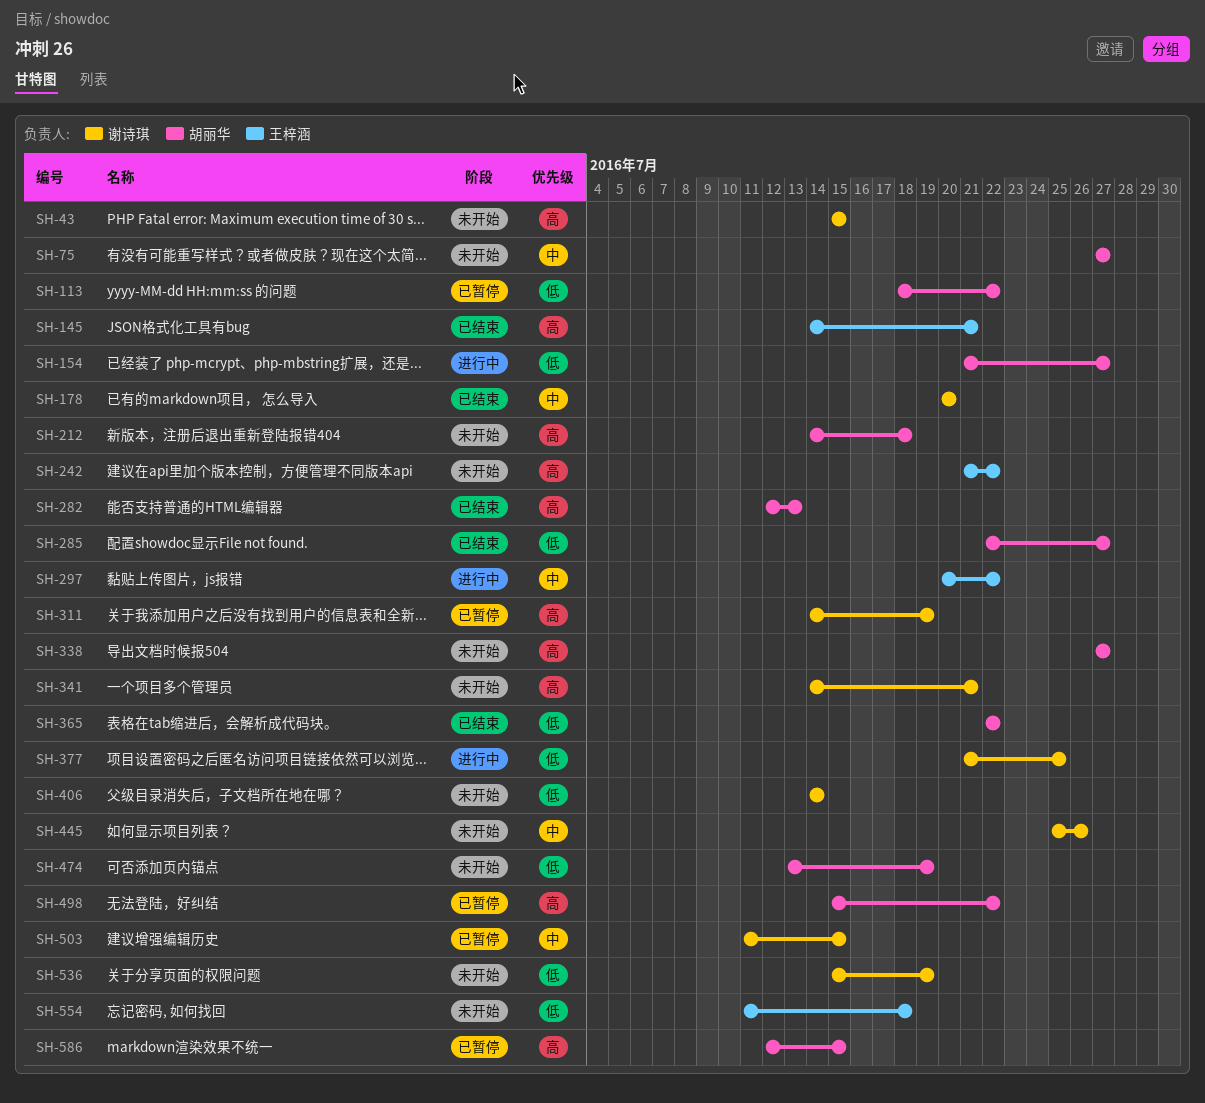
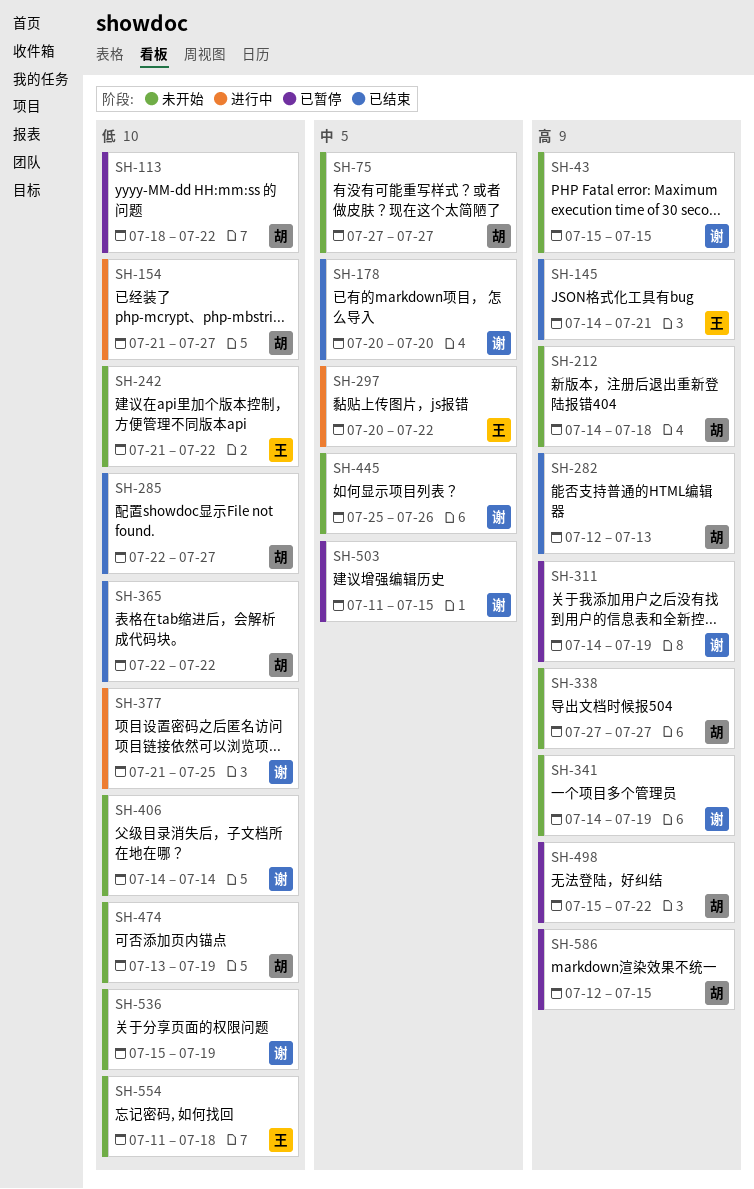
SH-242, priority: 高 -> 低
SH-341, due: Jul 21 -> Jul 19

